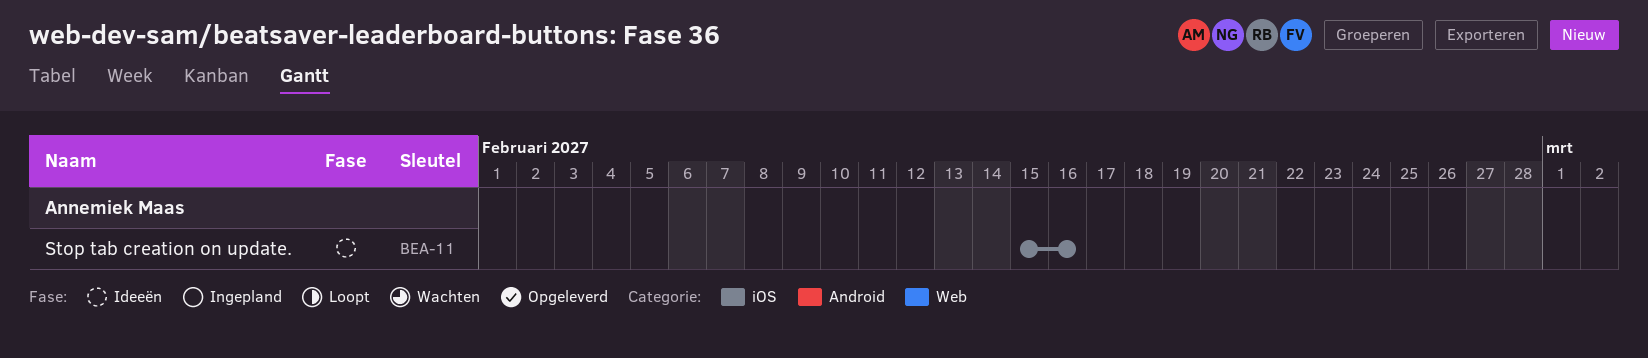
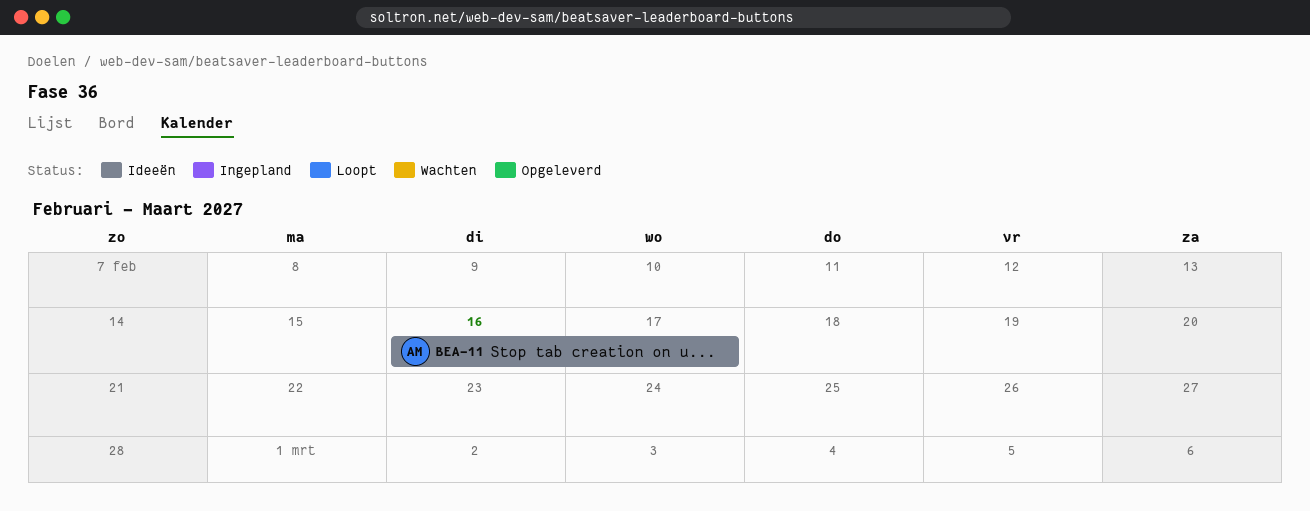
BEA-11, start: Feb 15 -> Feb 16
BEA-11, due: Feb 16 -> Feb 17

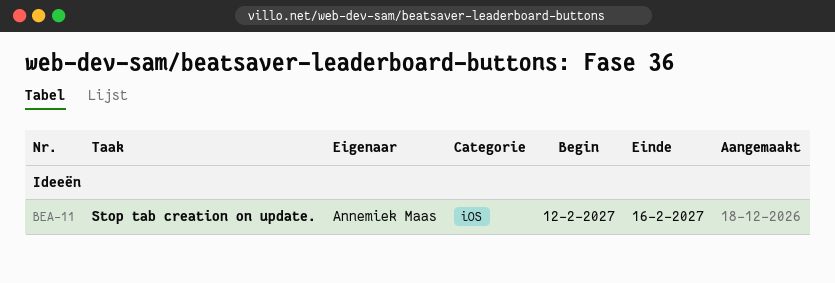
BEA-11, start: Feb 16 -> Feb 12
BEA-11, due: Feb 17 -> Feb 16

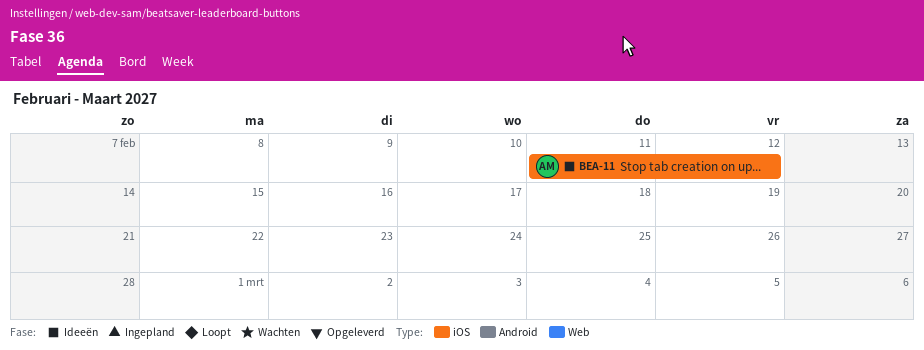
BEA-11, start: Feb 12 -> Feb 11
BEA-11, due: Feb 16 -> Feb 12

